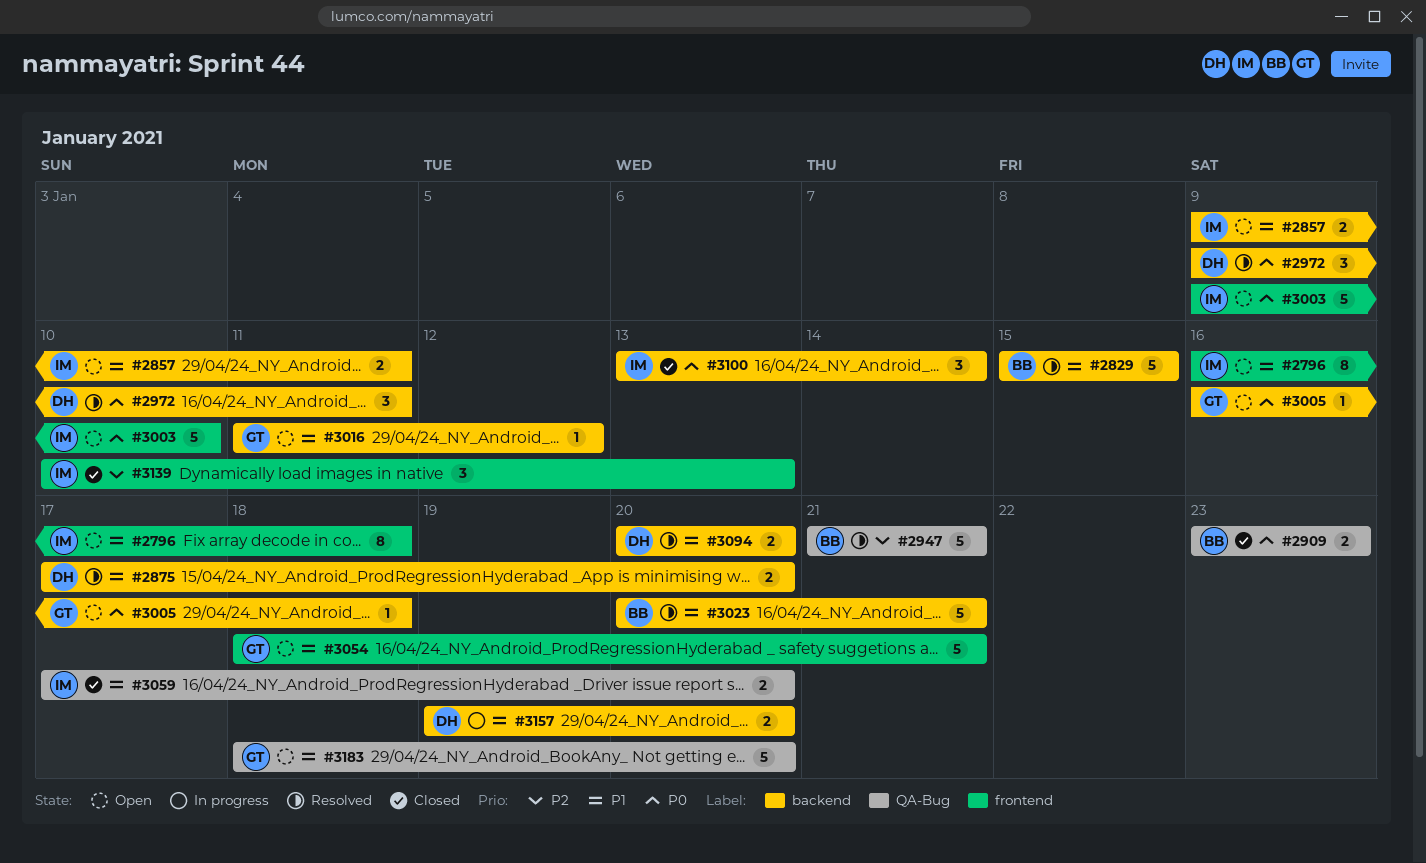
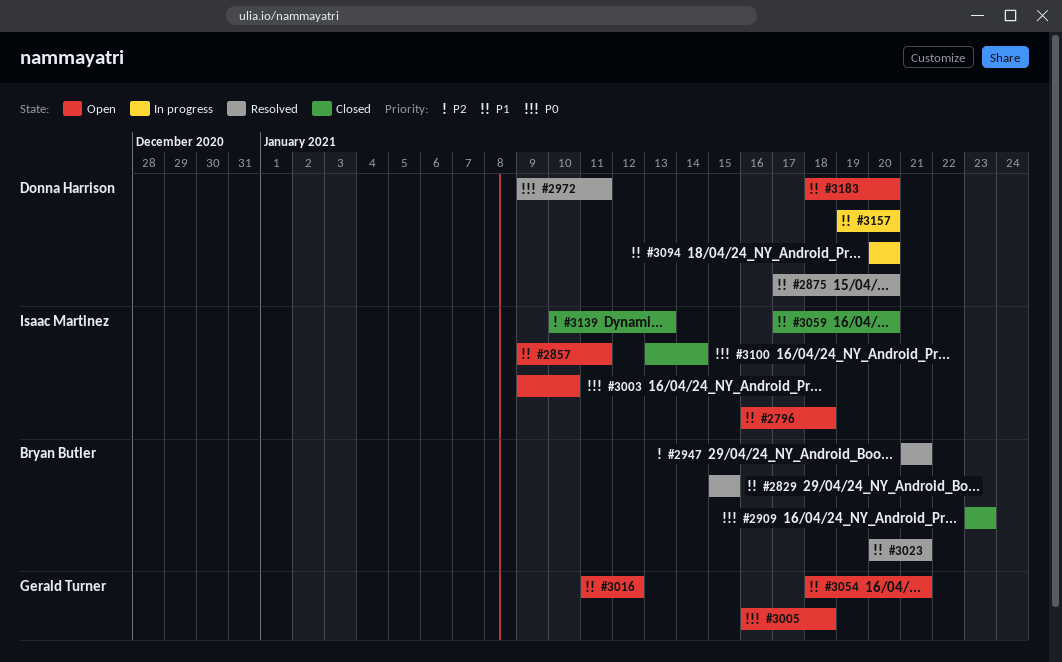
#3094, status: Resolved -> In progress
#3183, owner: Gerald Turner -> Donna Harrison

